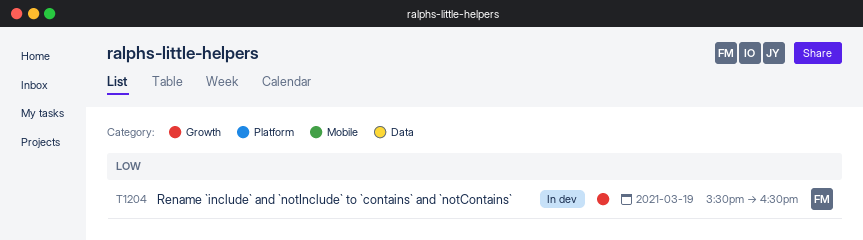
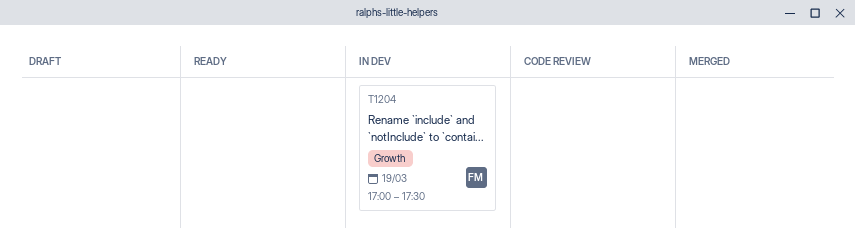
T1204, begins: 15:30 -> 17:00
T1204, ends: 16:30 -> 17:30

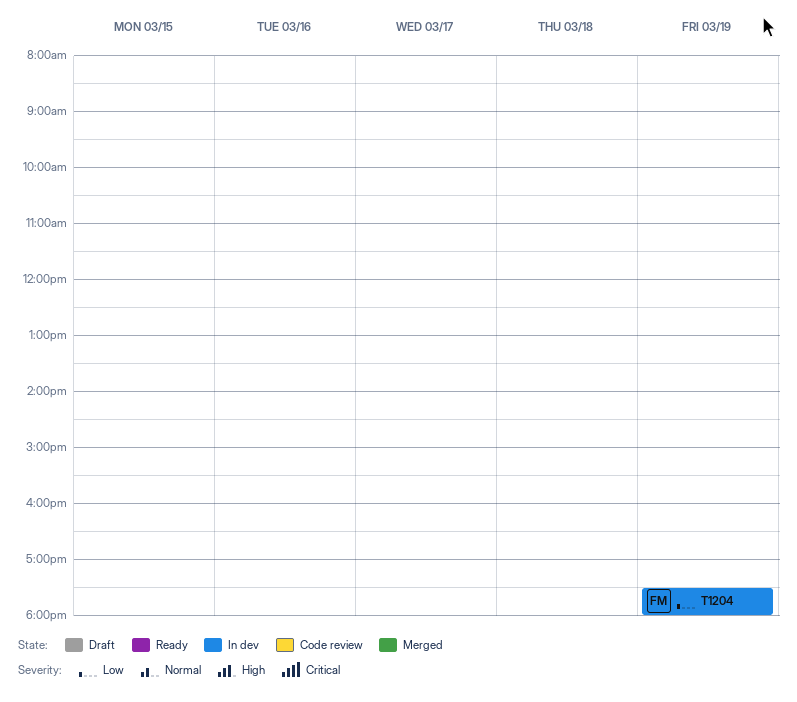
T1204, begins: 17:00 -> 17:30
T1204, ends: 17:30 -> 18:00

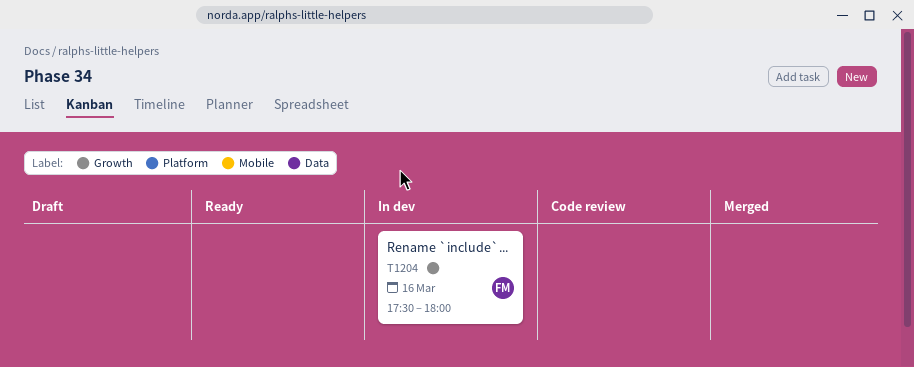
T1204, day: Mar 19 -> Mar 16

